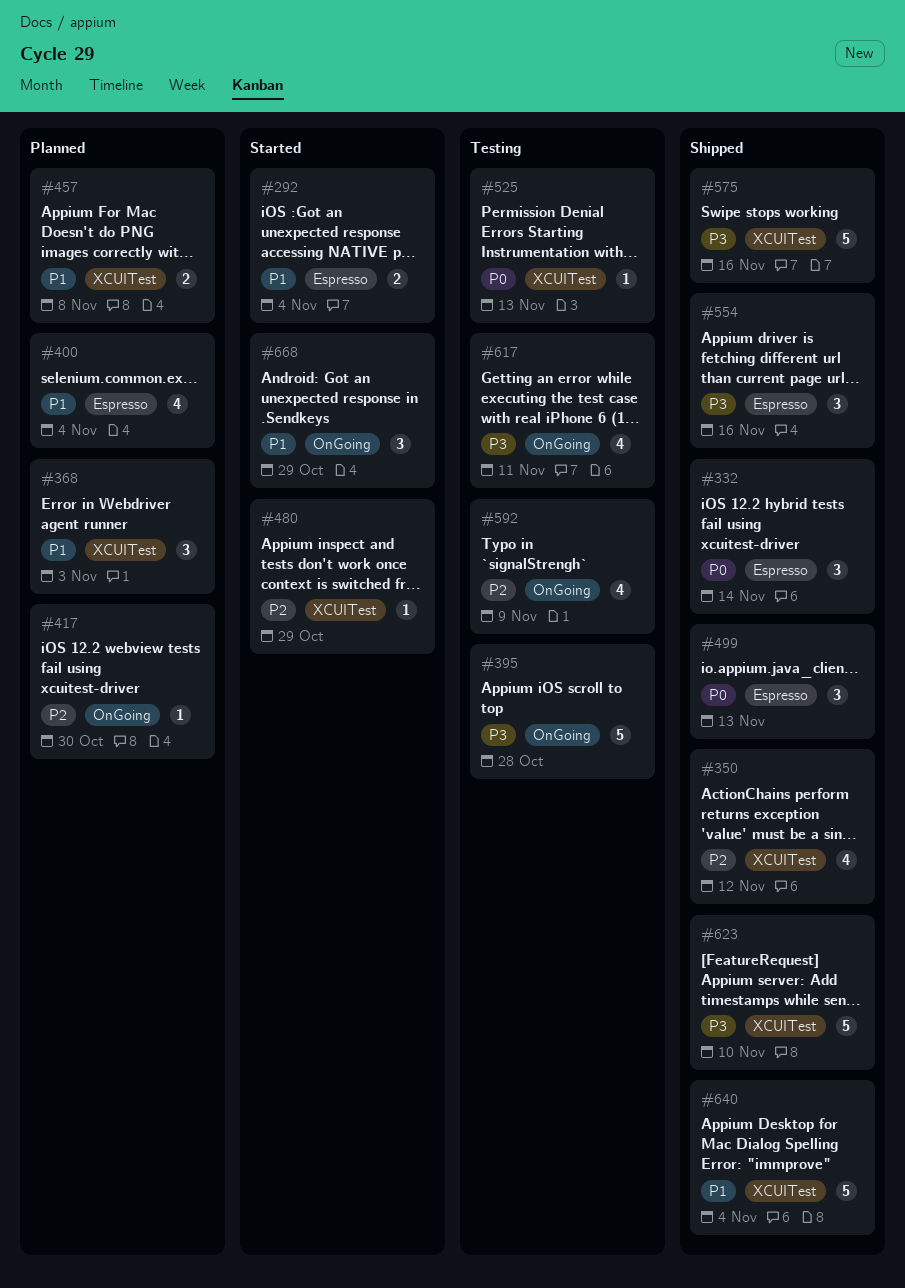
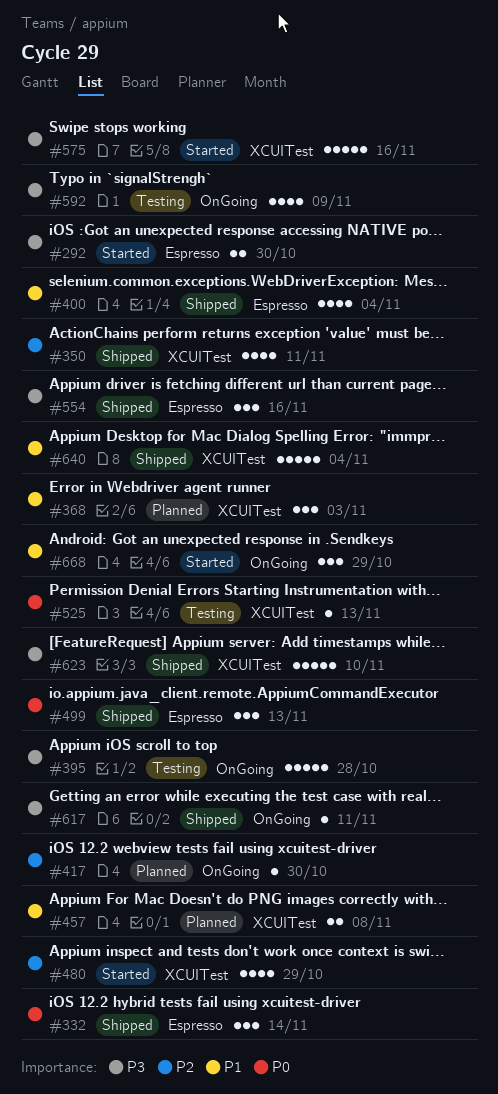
#292, priority: P1 -> P3
#292, due: Nov 4 -> Oct 30
#350, due: Nov 12 -> Nov 11
#400, status: Planned -> Shipped
#480, estimate: 1 -> 4
#575, status: Shipped -> Started
#592, priority: P2 -> P3
#617, status: Testing -> Shipped
#617, estimate: 4 -> 1

